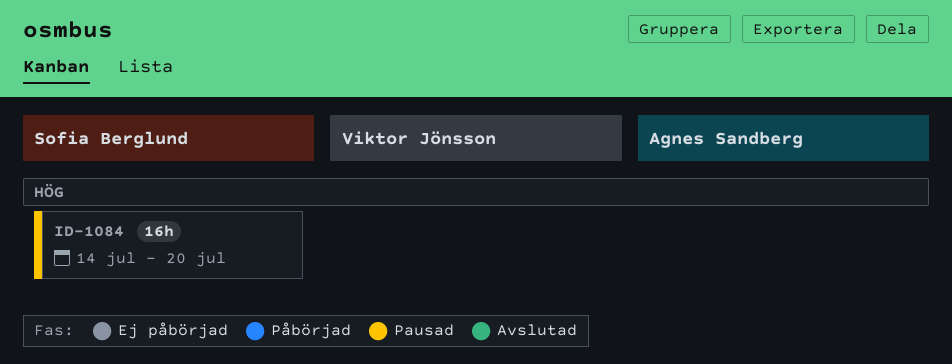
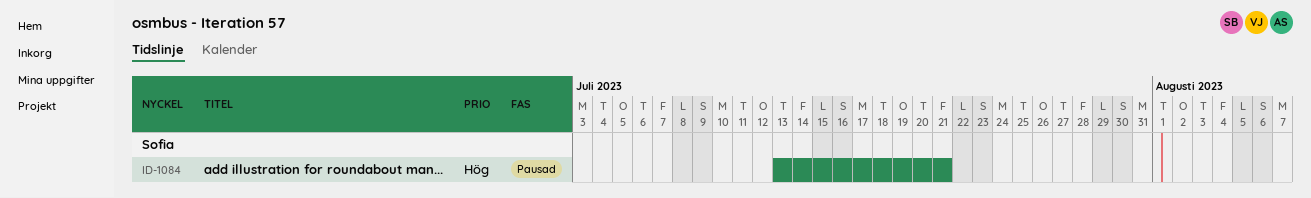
ID-1084, start: Jul 14 -> Jul 13
ID-1084, due: Jul 20 -> Jul 21

